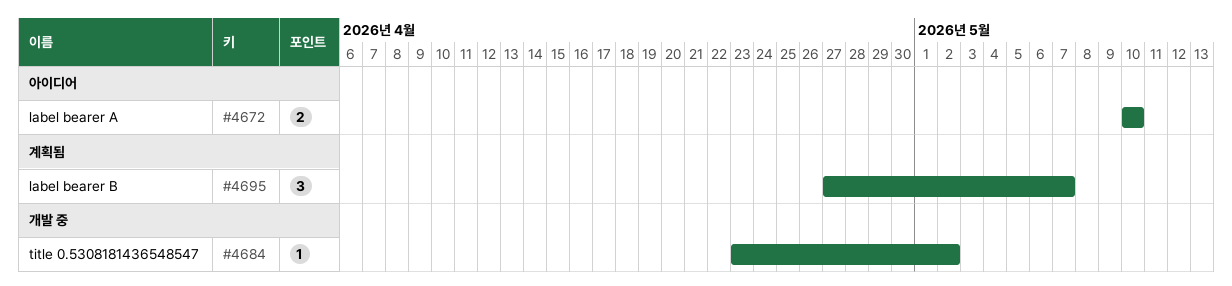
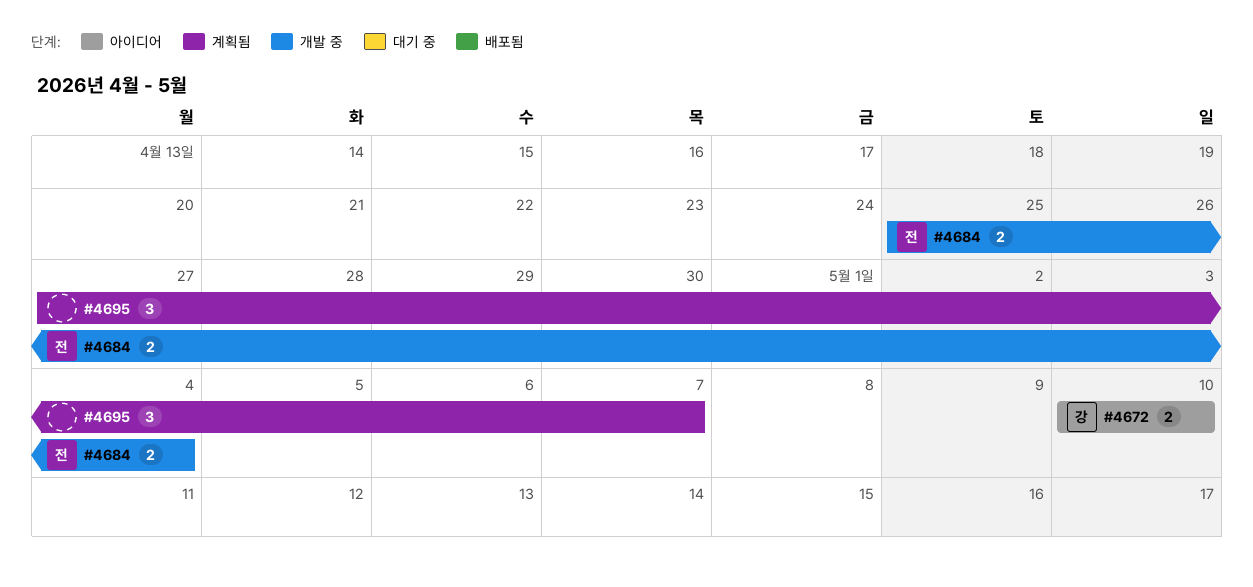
#4684, estimate: 1 -> 2
#4684, start: Apr 23 -> Apr 25
#4684, due: May 2 -> May 4

